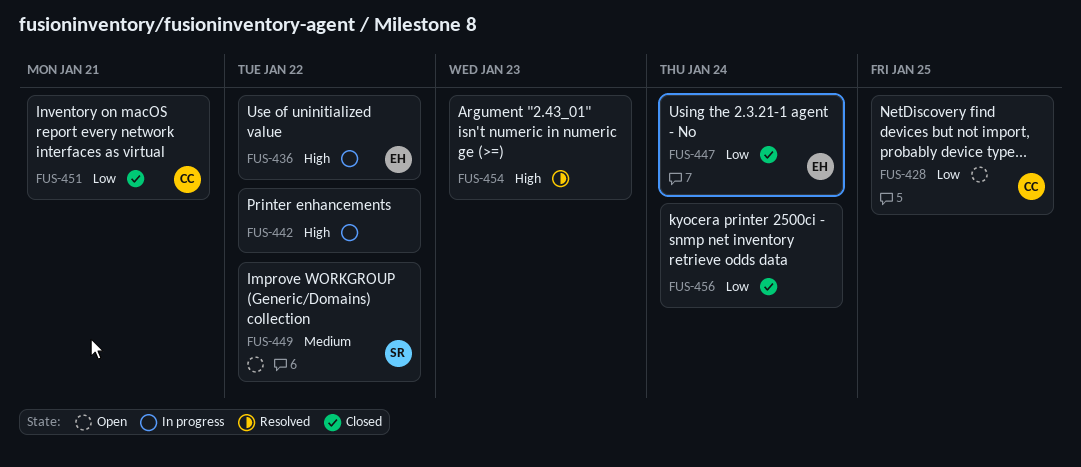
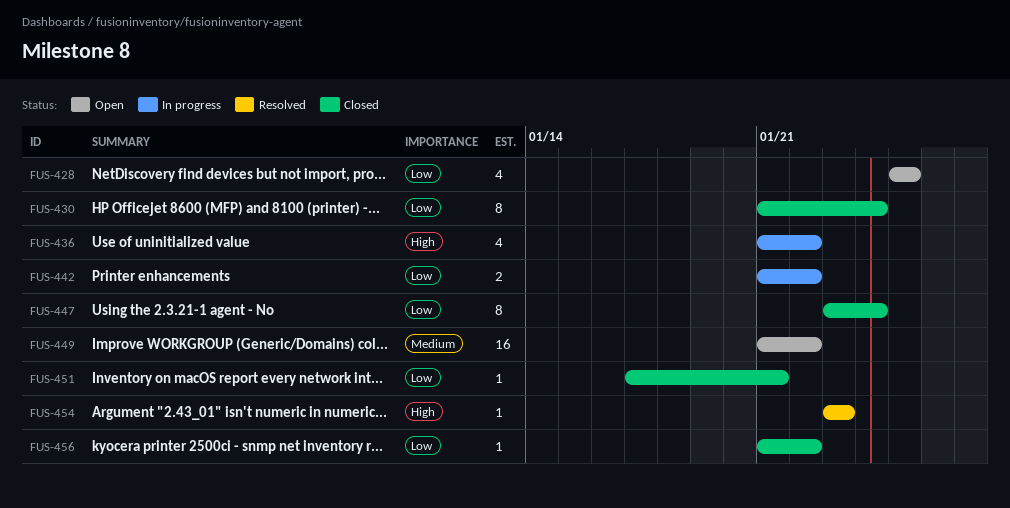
FUS-430: none -> present
FUS-442, priority: High -> Low
FUS-456, due: Jan 24 -> Jan 22

